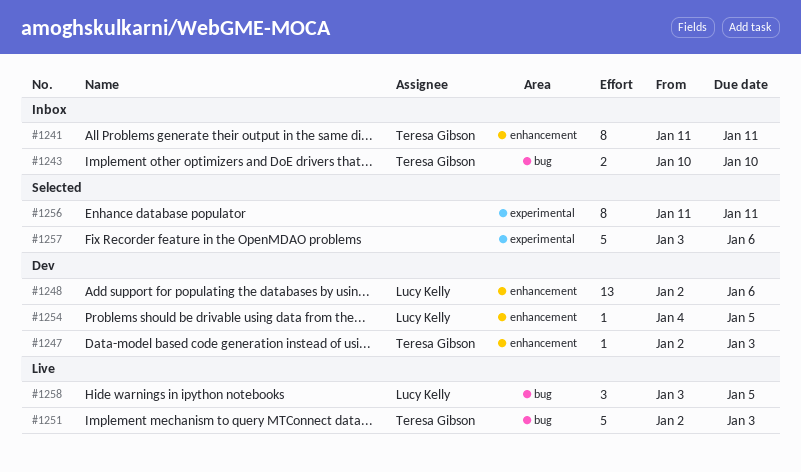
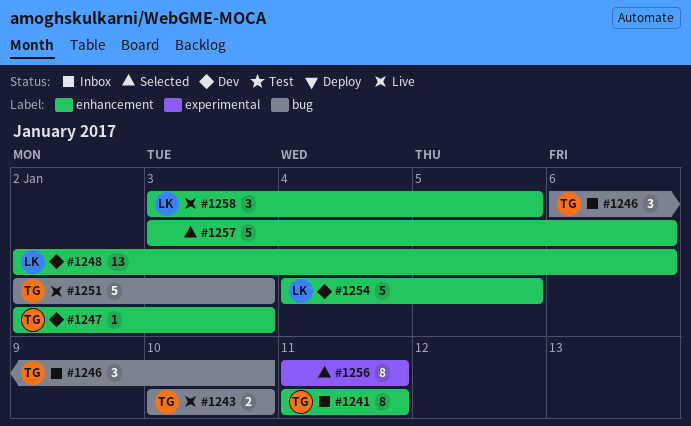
#1243, status: Inbox -> Live
#1246: none -> present
#1254, estimate: 1 -> 5
#1257, label: experimental -> enhancement
#1258, label: bug -> enhancement

